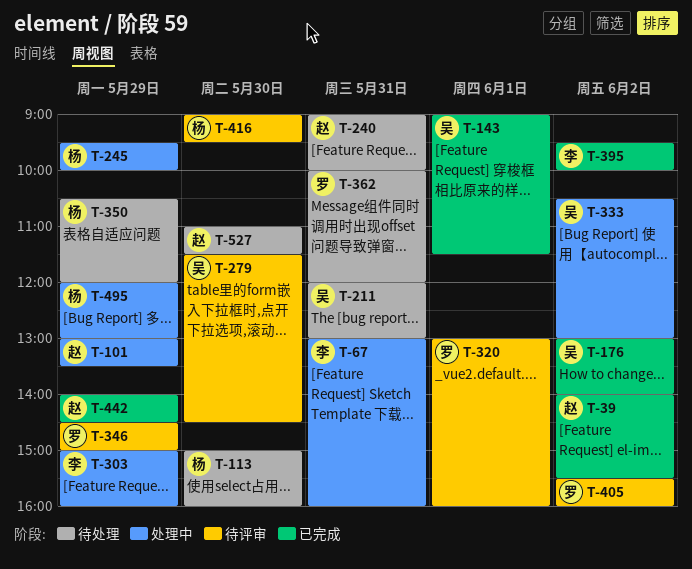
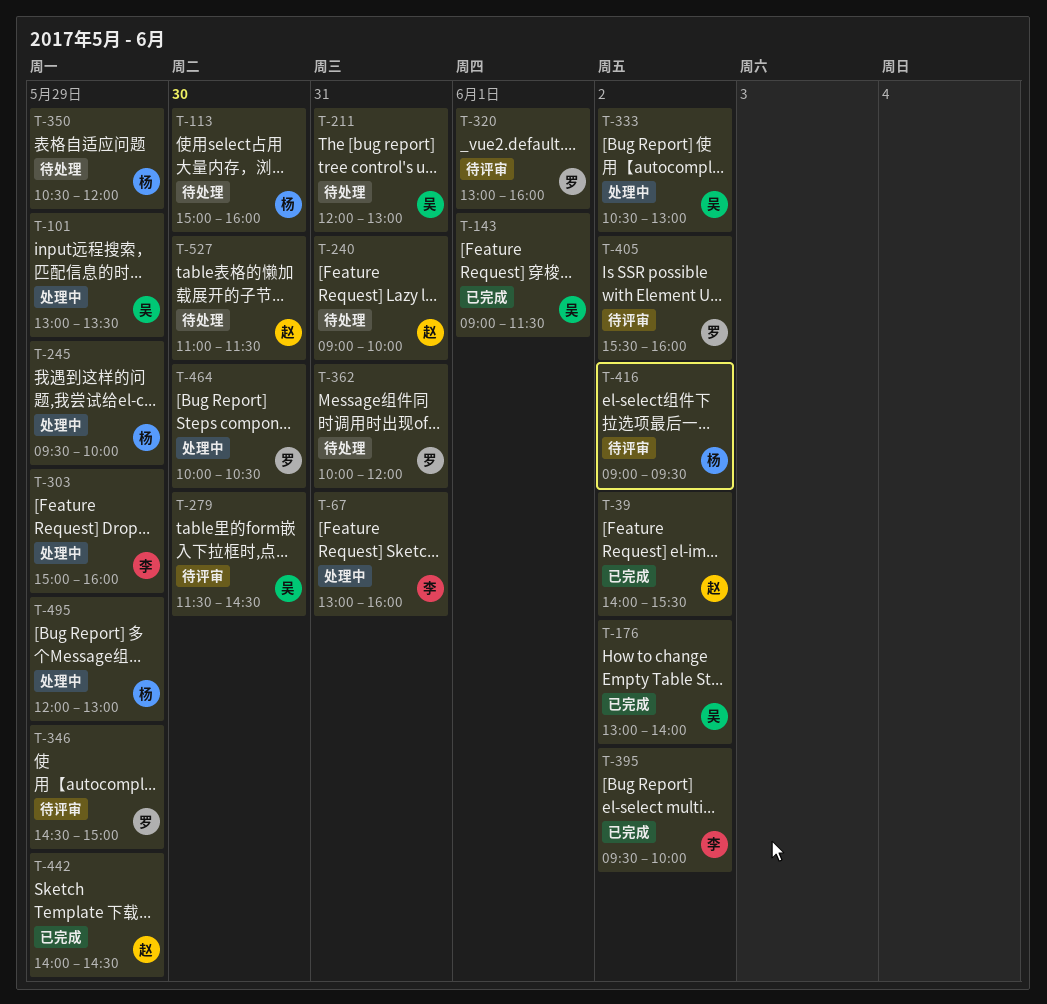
T-101, owner: 赵 -> 吴
T-416, day: May 30 -> Jun 2
T-464: none -> present

